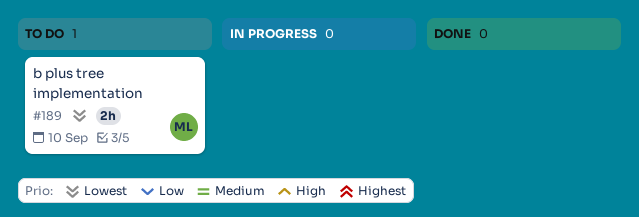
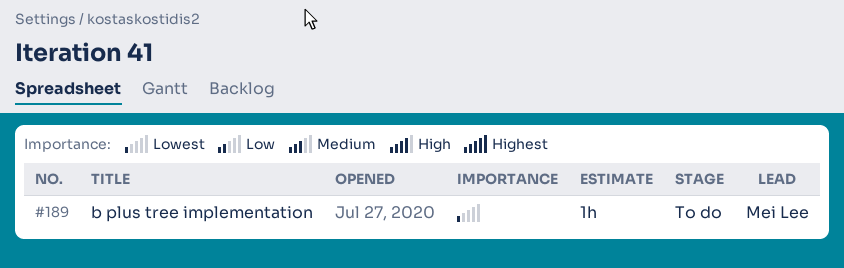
#189, estimate: 2h -> 1h

